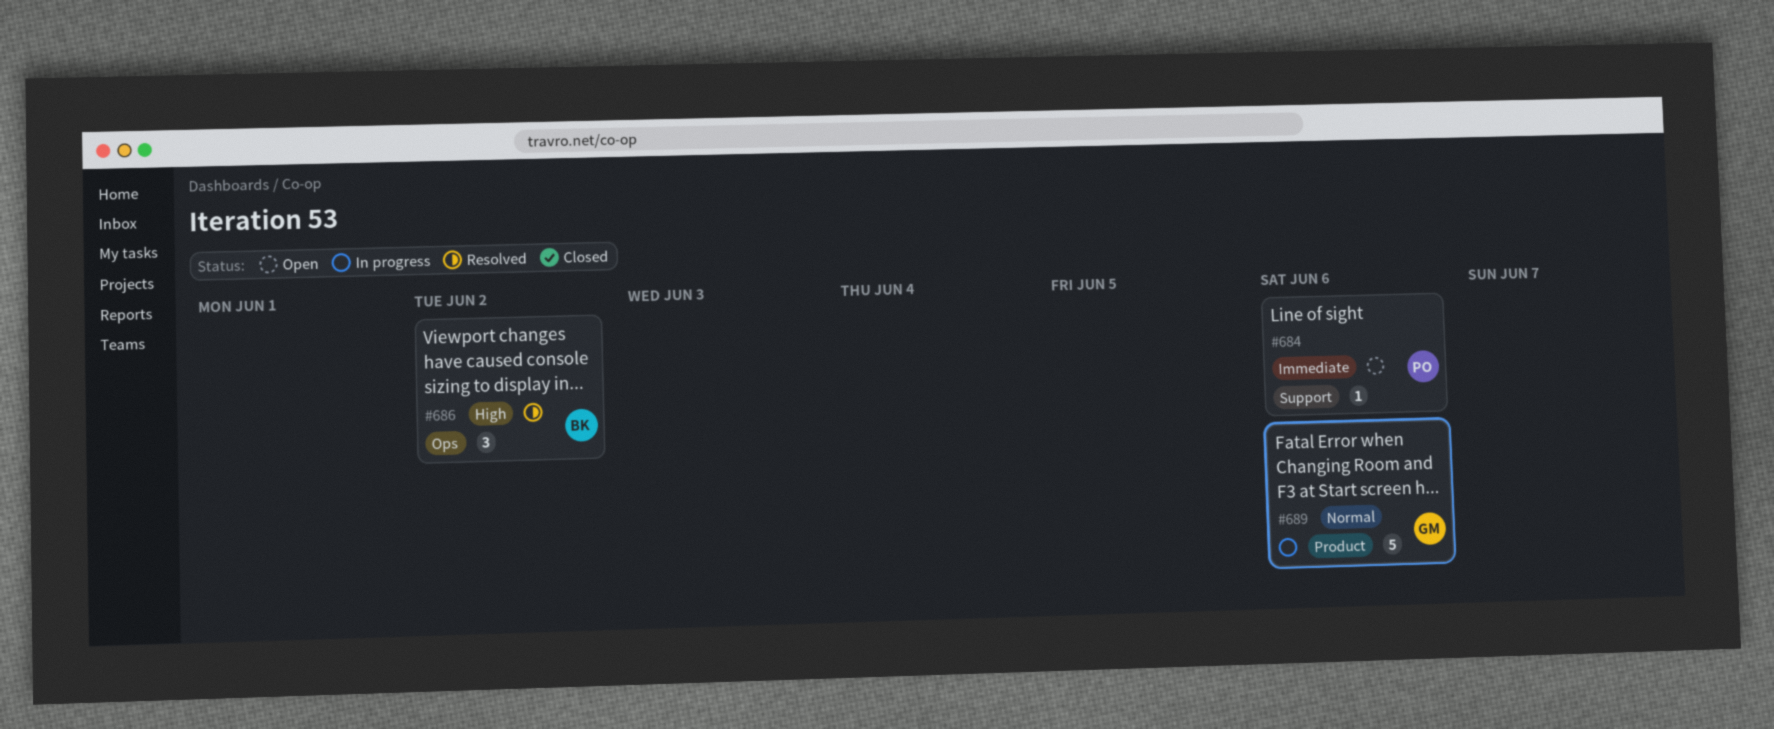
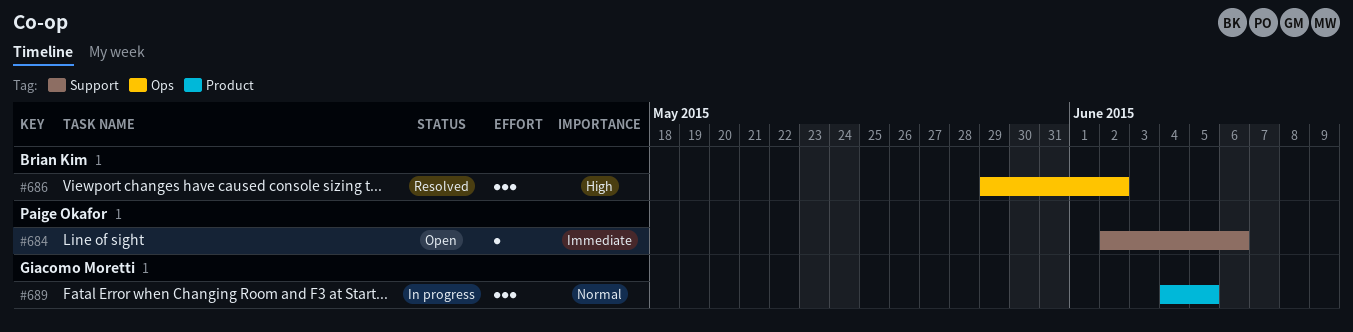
#689, estimate: 5 -> 3
#689, due: Jun 6 -> Jun 5

